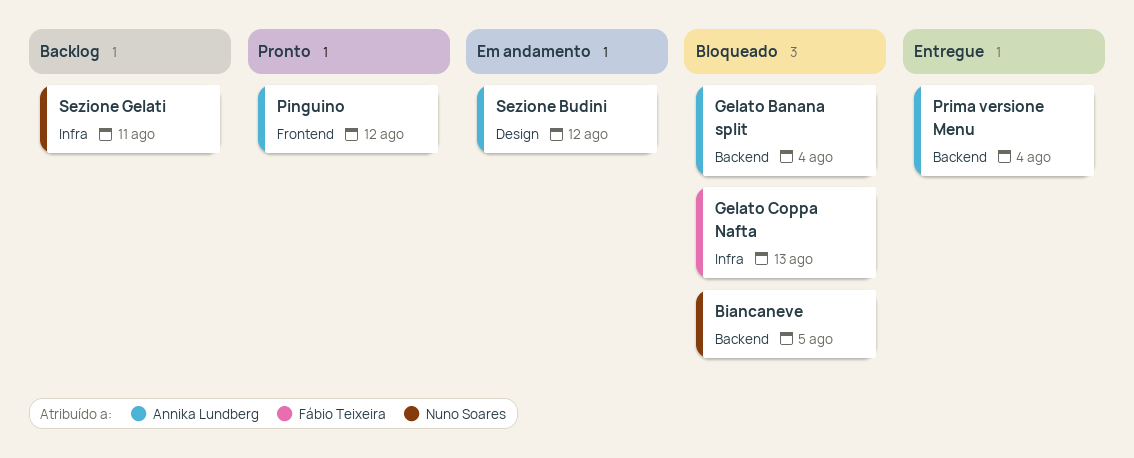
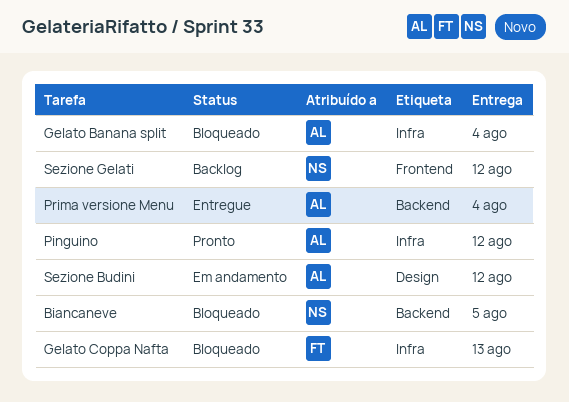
Gelato Banana split, label: Backend -> Infra
Pinguino, label: Frontend -> Infra
Sezione Gelati, label: Infra -> Frontend
Sezione Gelati, due: Aug 11 -> Aug 12

